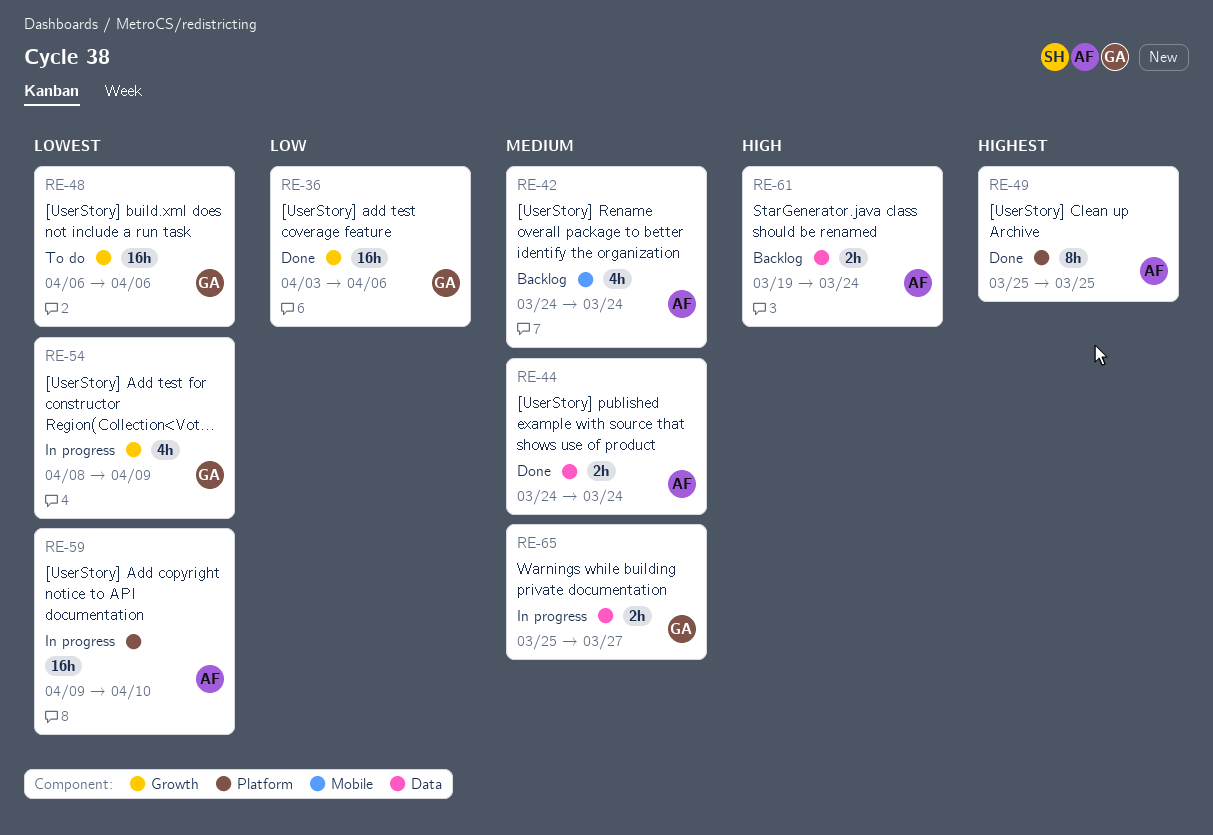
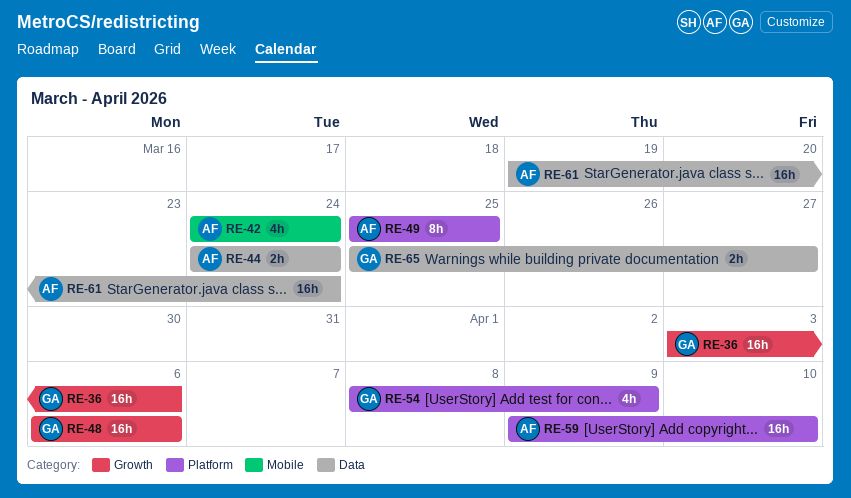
RE-54, label: Growth -> Platform
RE-61, estimate: 2h -> 16h

